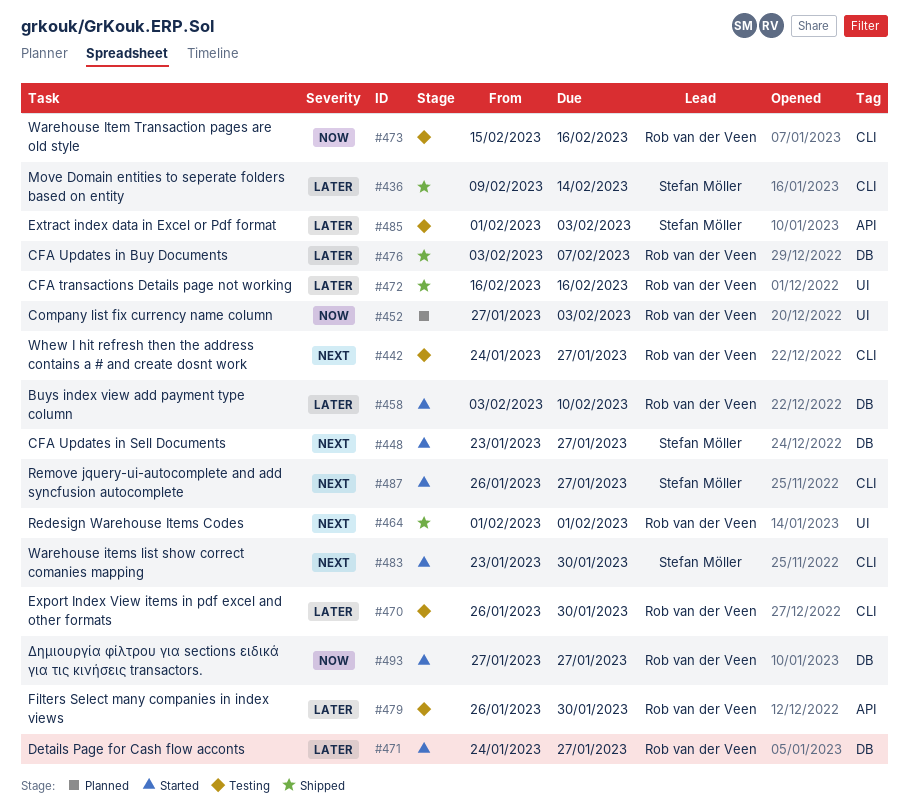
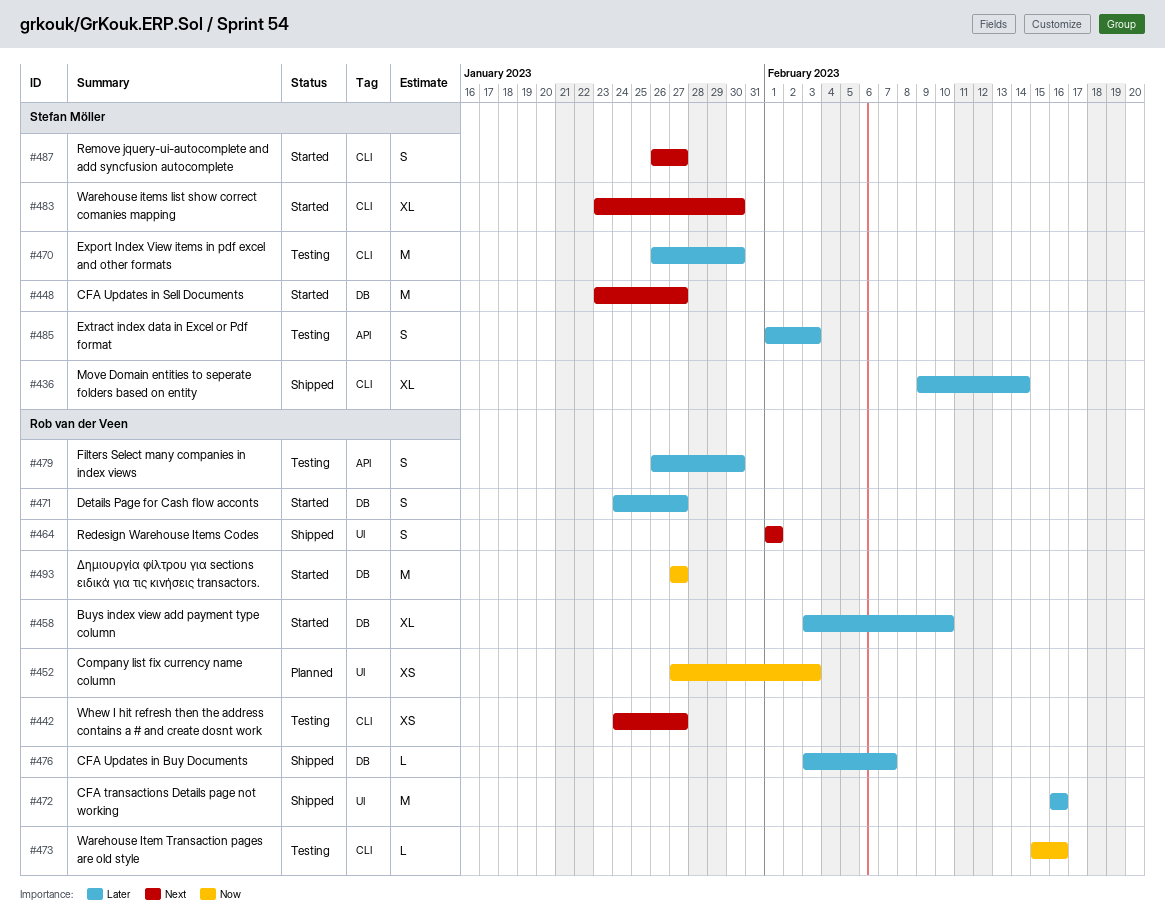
#470, owner: Rob van der Veen -> Stefan Möller

